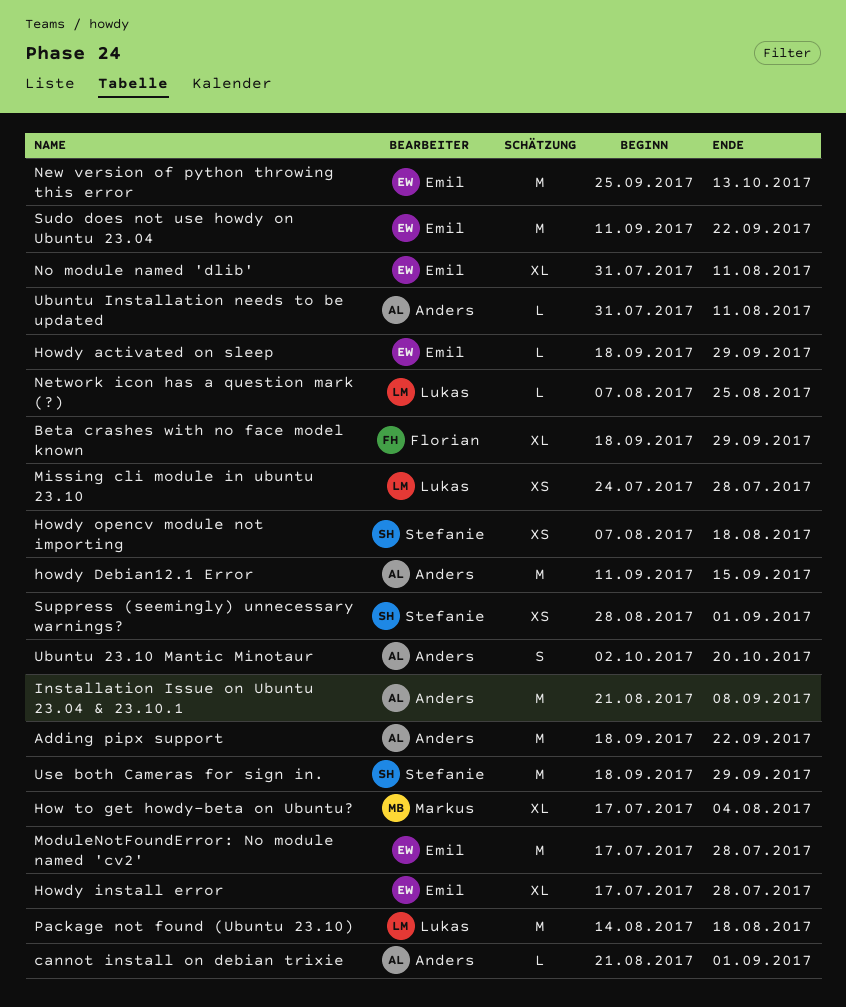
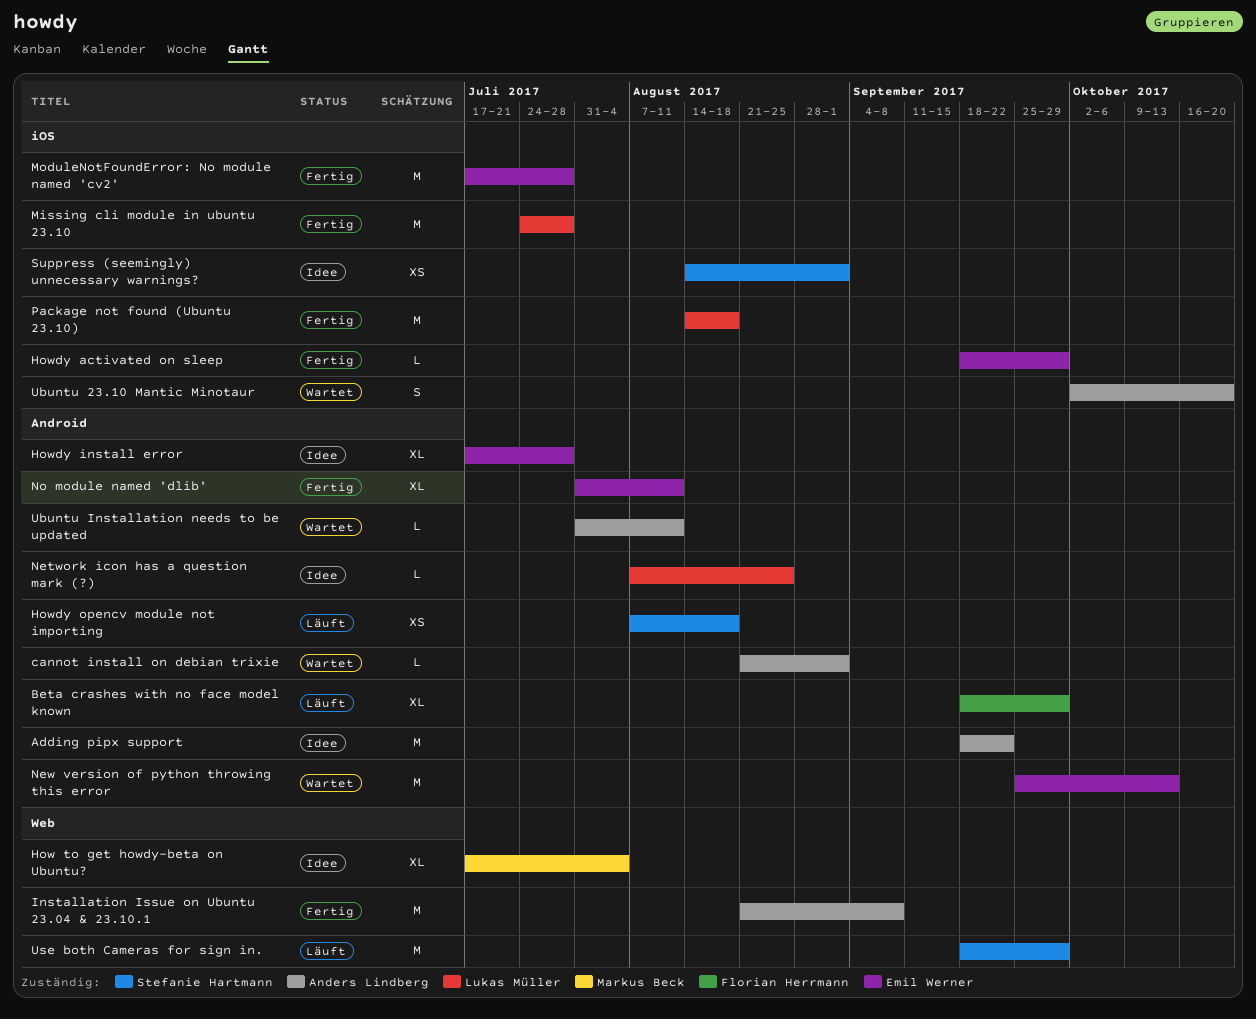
howdy Debian12.1 Error: present -> none
Missing cli module in ubuntu 23.10, estimate: XS -> M
Sudo does not use howdy on Ubuntu 23.04: present -> none
Suppress (seemingly) unnecessary warnings?, start: Aug 28 -> Aug 14

